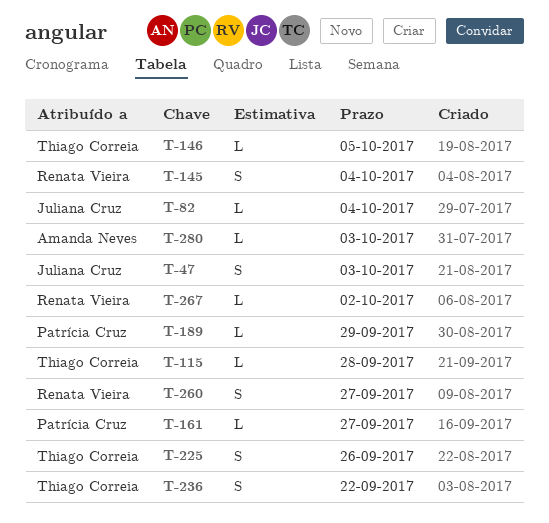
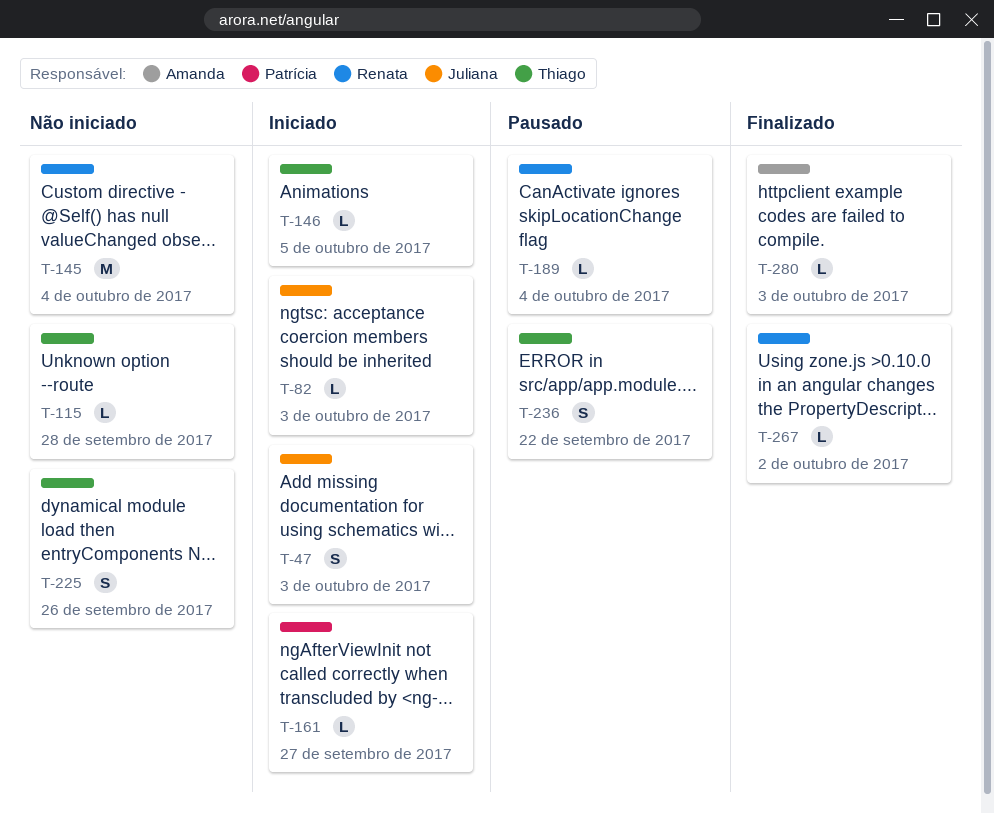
T-82, due: Oct 4 -> Oct 3
T-145, estimate: S -> M
T-189, owner: Patrícia Cruz -> Renata Vieira
T-189, due: Sep 29 -> Oct 4
T-260: present -> none

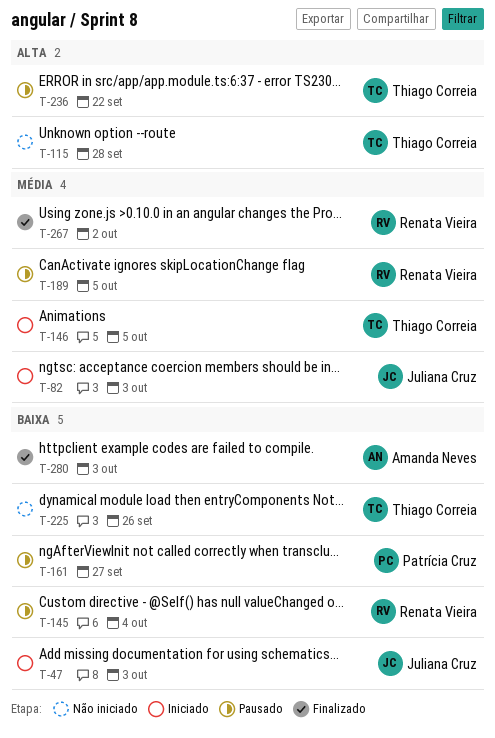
T-145, status: Não iniciado -> Pausado
T-161, status: Iniciado -> Pausado
T-189, due: Oct 4 -> Oct 5

